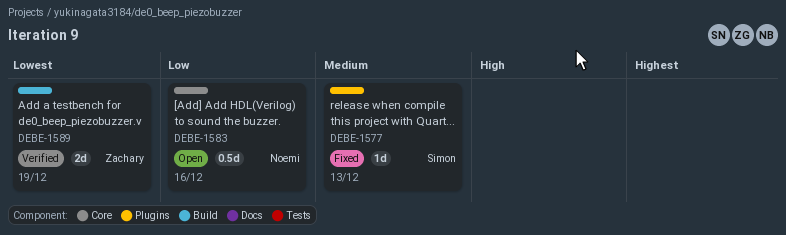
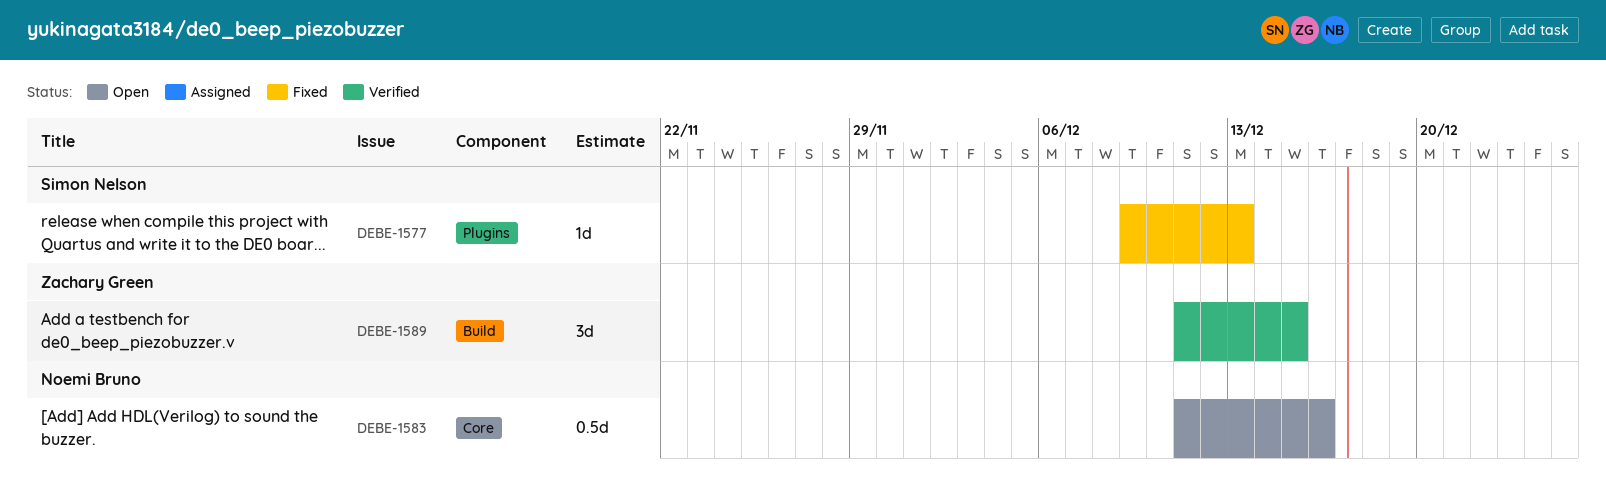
DEBE-1589, estimate: 2d -> 3d
DEBE-1589, due: Dec 19 -> Dec 15

